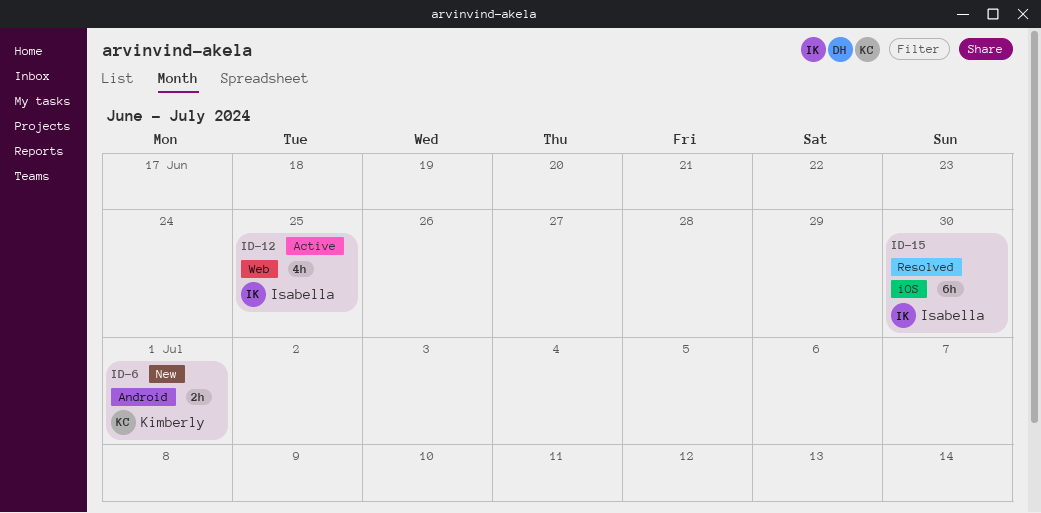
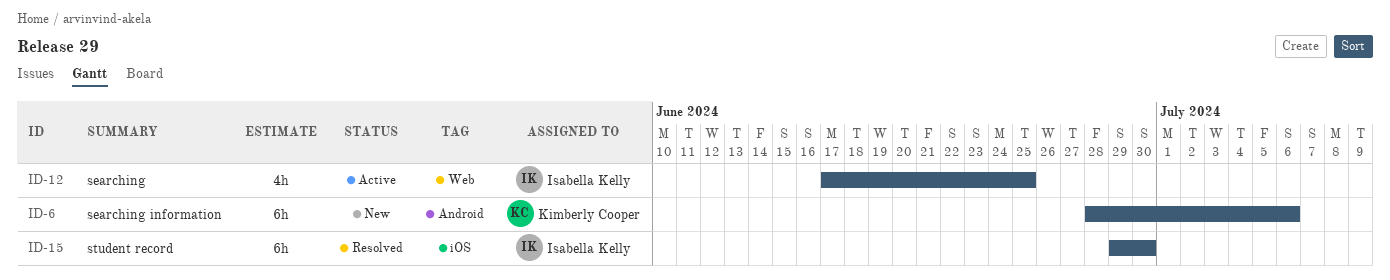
ID-6, estimate: 2h -> 6h
ID-6, due: Jul 1 -> Jul 6

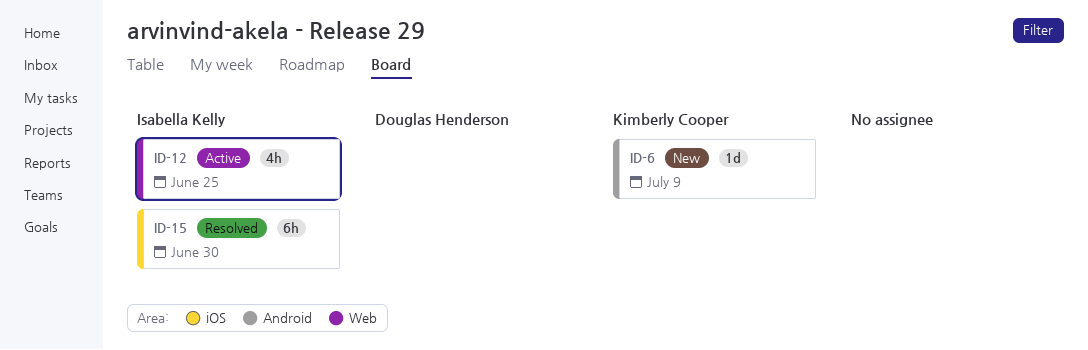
ID-6, estimate: 6h -> 1d
ID-6, due: Jul 6 -> Jul 9

